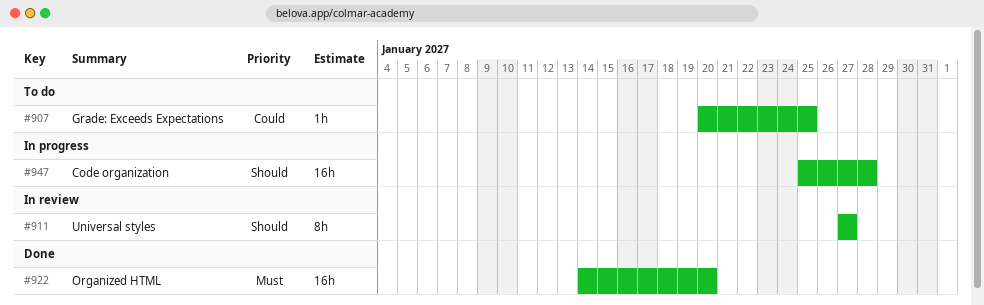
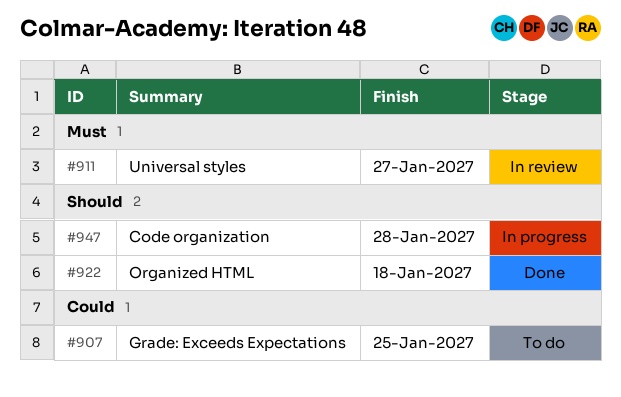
#911, priority: Should -> Must
#922, priority: Must -> Should
#922, due: Jan 20 -> Jan 18

